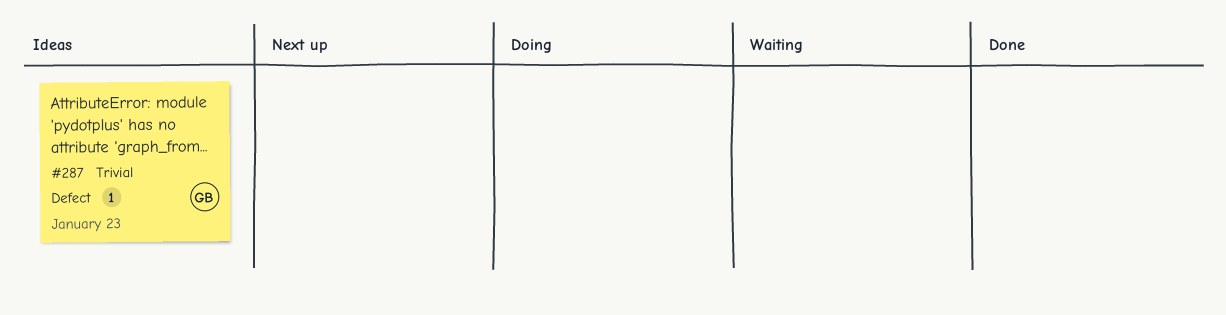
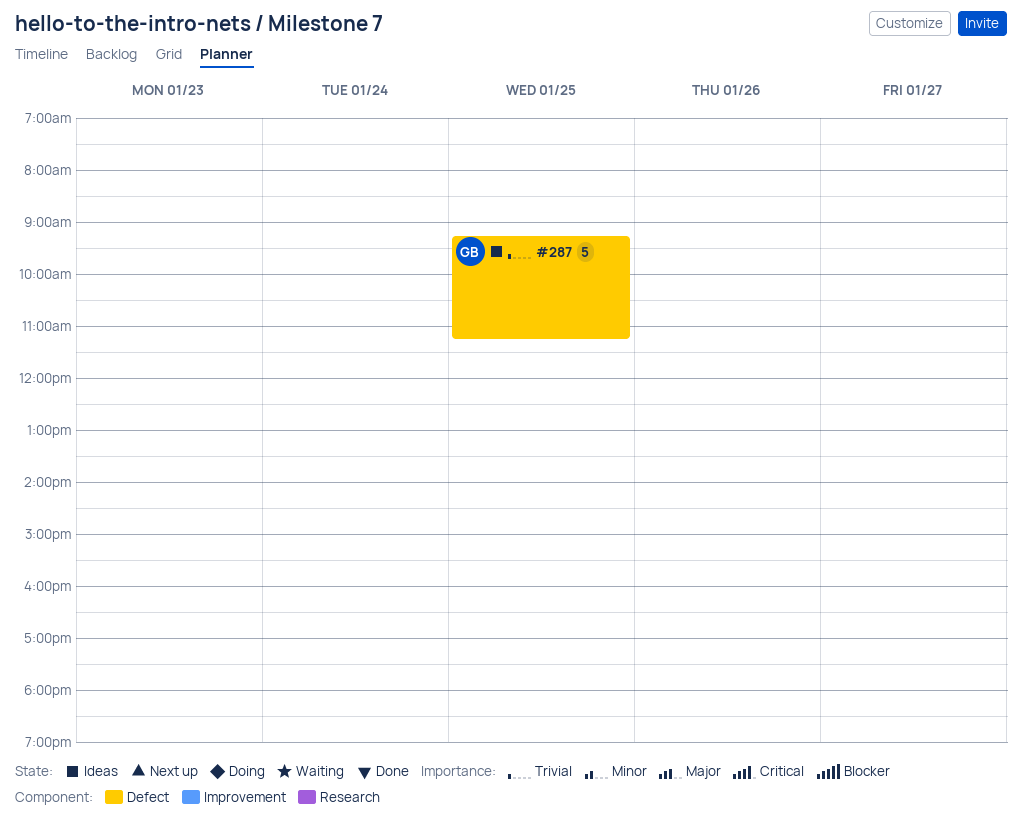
#287, estimate: 1 -> 5
#287, day: Jan 23 -> Jan 25

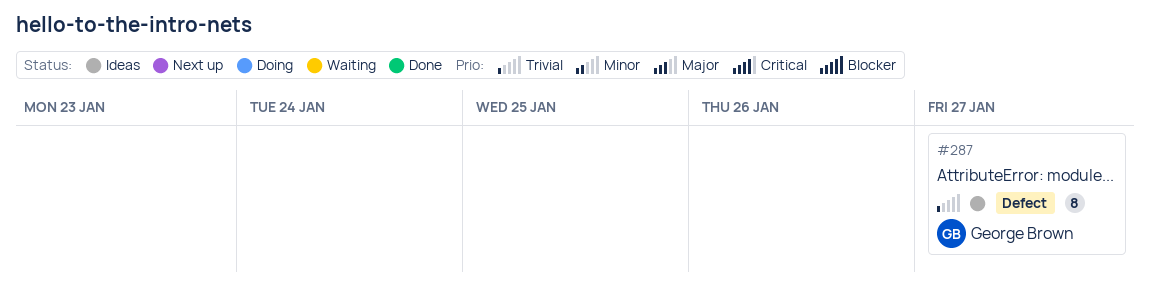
#287, estimate: 5 -> 8
#287, day: Jan 25 -> Jan 27

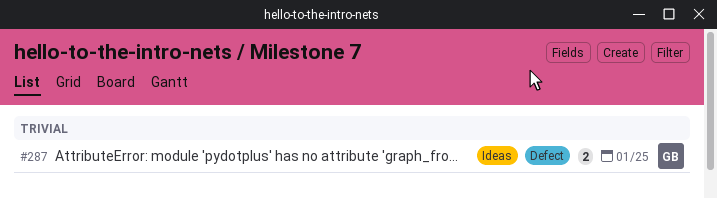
#287, estimate: 8 -> 2
#287, day: Jan 27 -> Jan 25

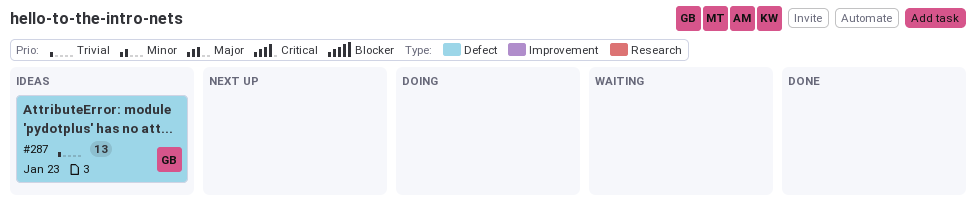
#287, estimate: 2 -> 13
#287, day: Jan 25 -> Jan 23

